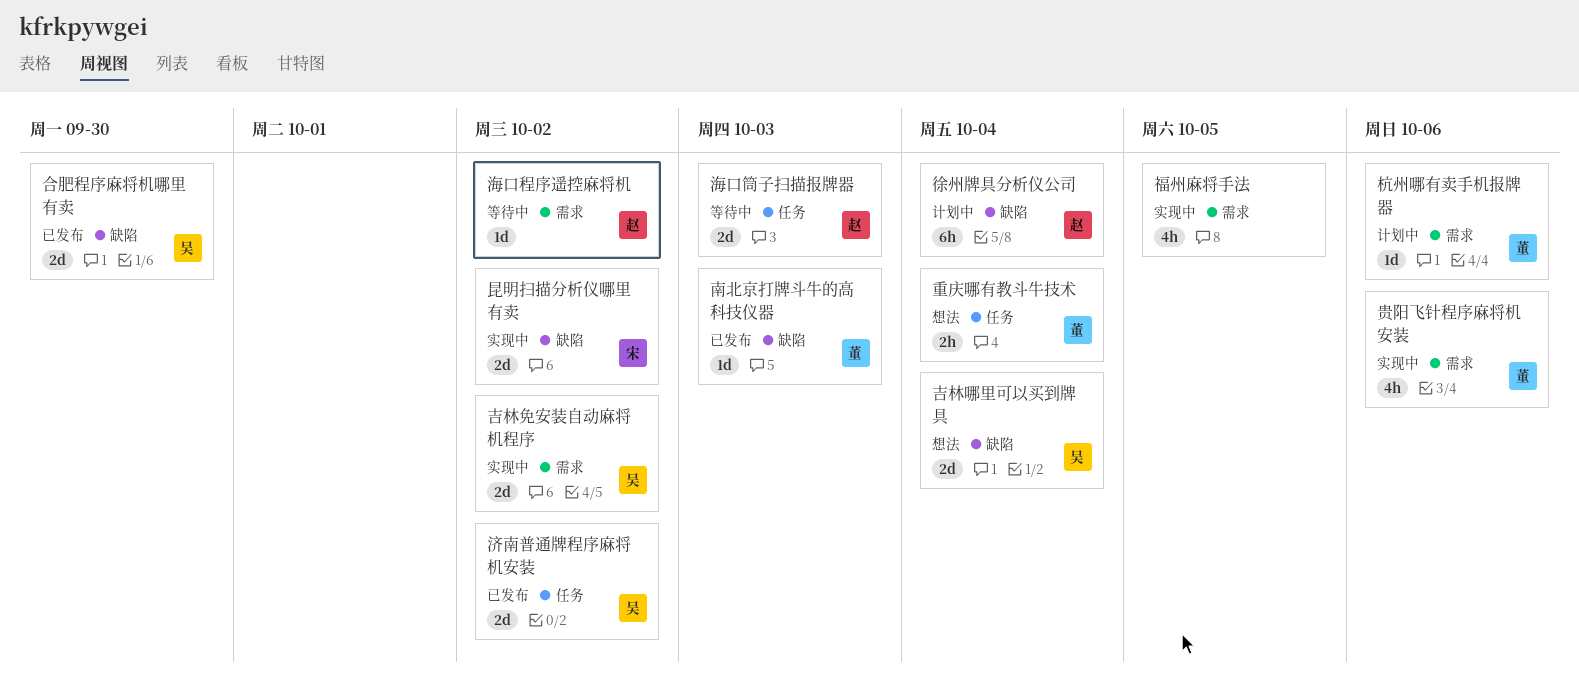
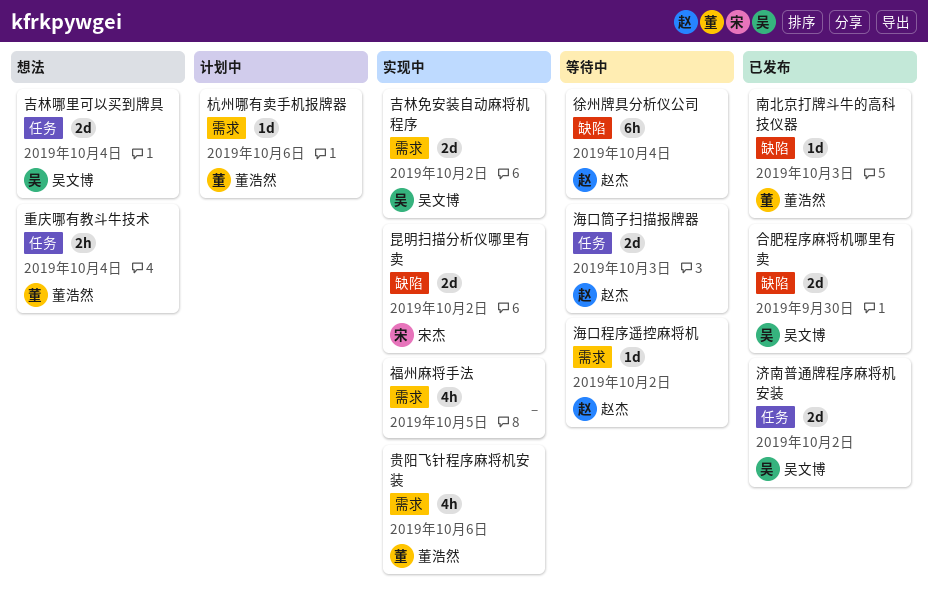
吉林哪里可以买到牌具, label: 缺陷 -> 任务
徐州牌具分析仪公司, status: 计划中 -> 等待中

